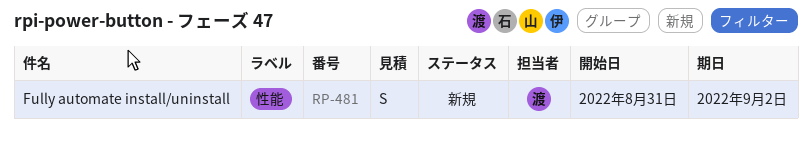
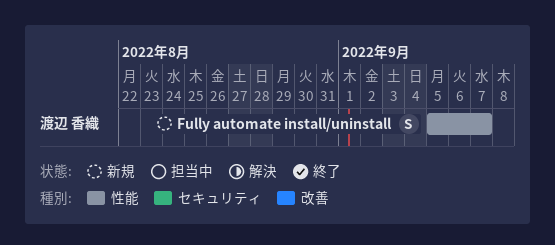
Fully automate install/uninstall, start: Aug 31 -> Sep 5
Fully automate install/uninstall, due: Sep 2 -> Sep 7

